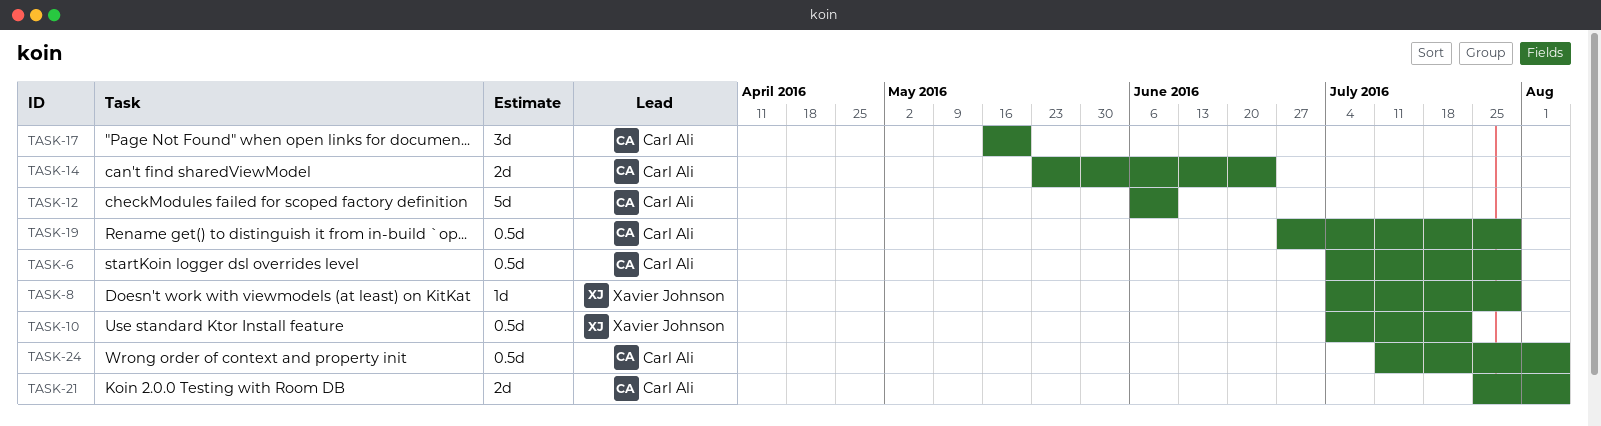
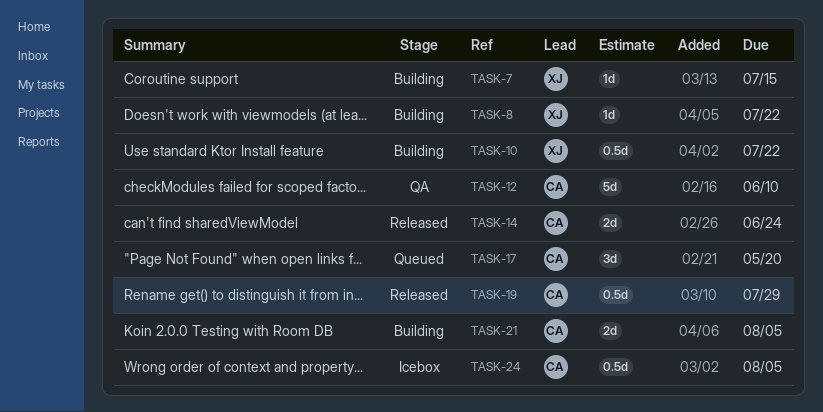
TASK-6: present -> none
TASK-7: none -> present
TASK-8, due: Jul 29 -> Jul 22

